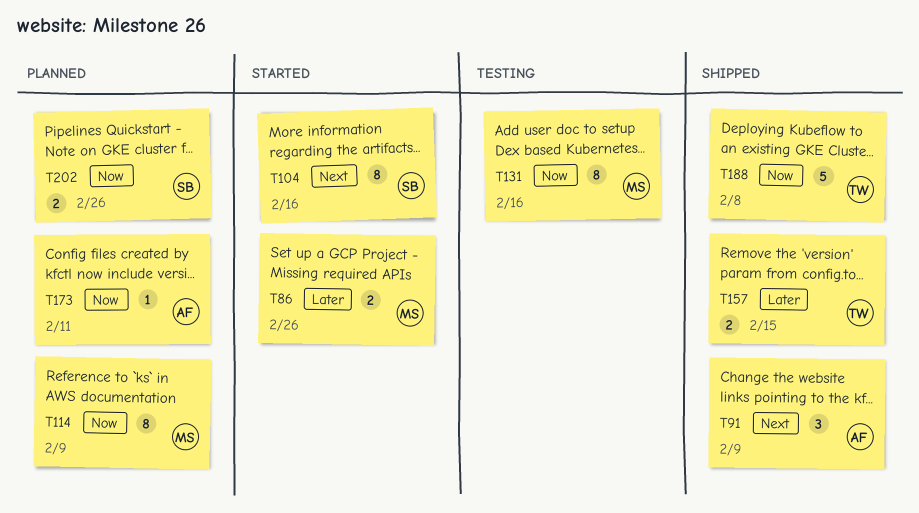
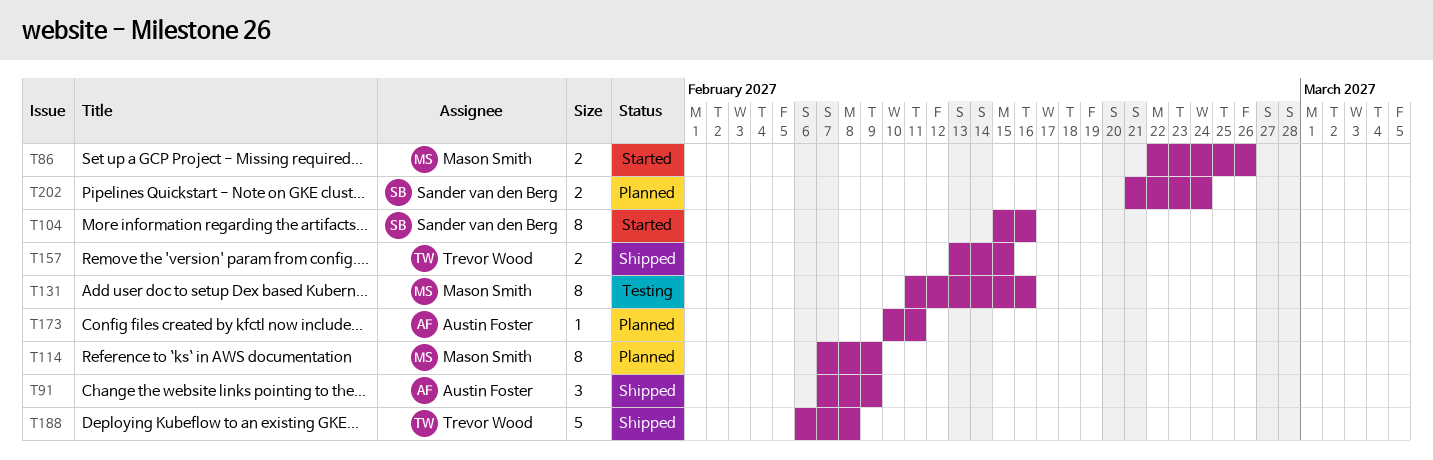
T202, due: Feb 26 -> Feb 24

